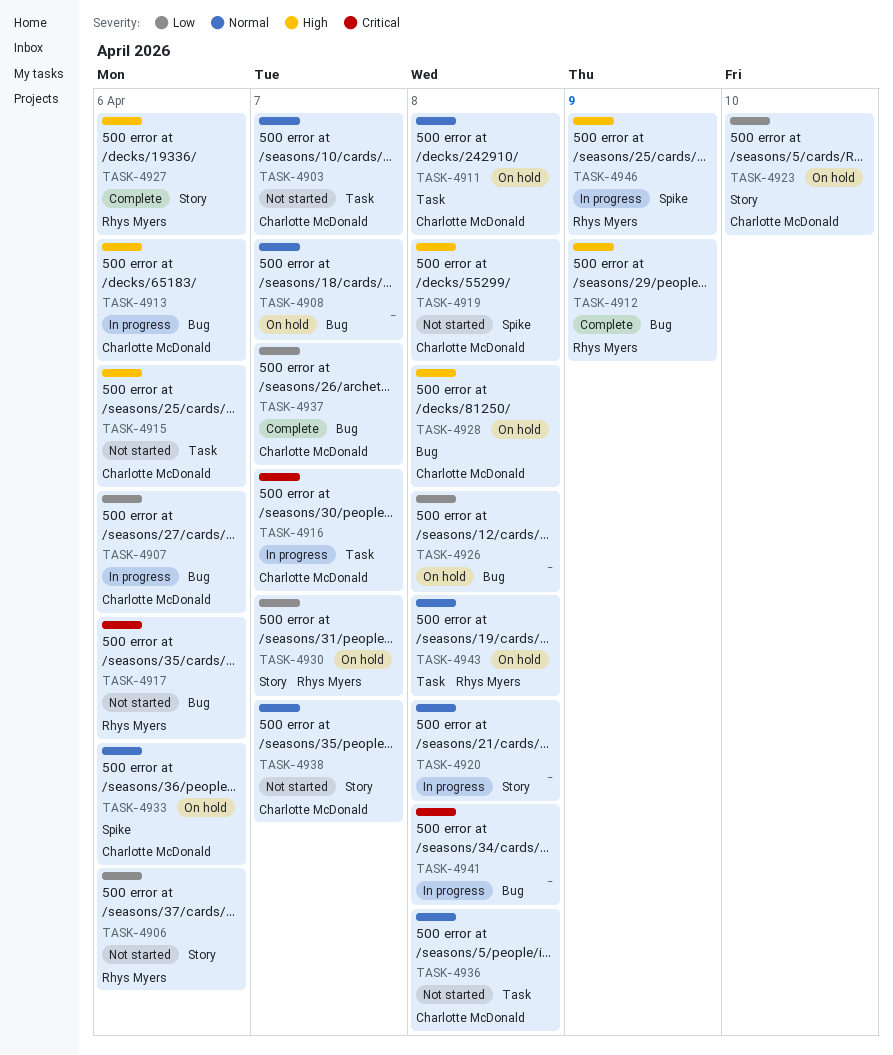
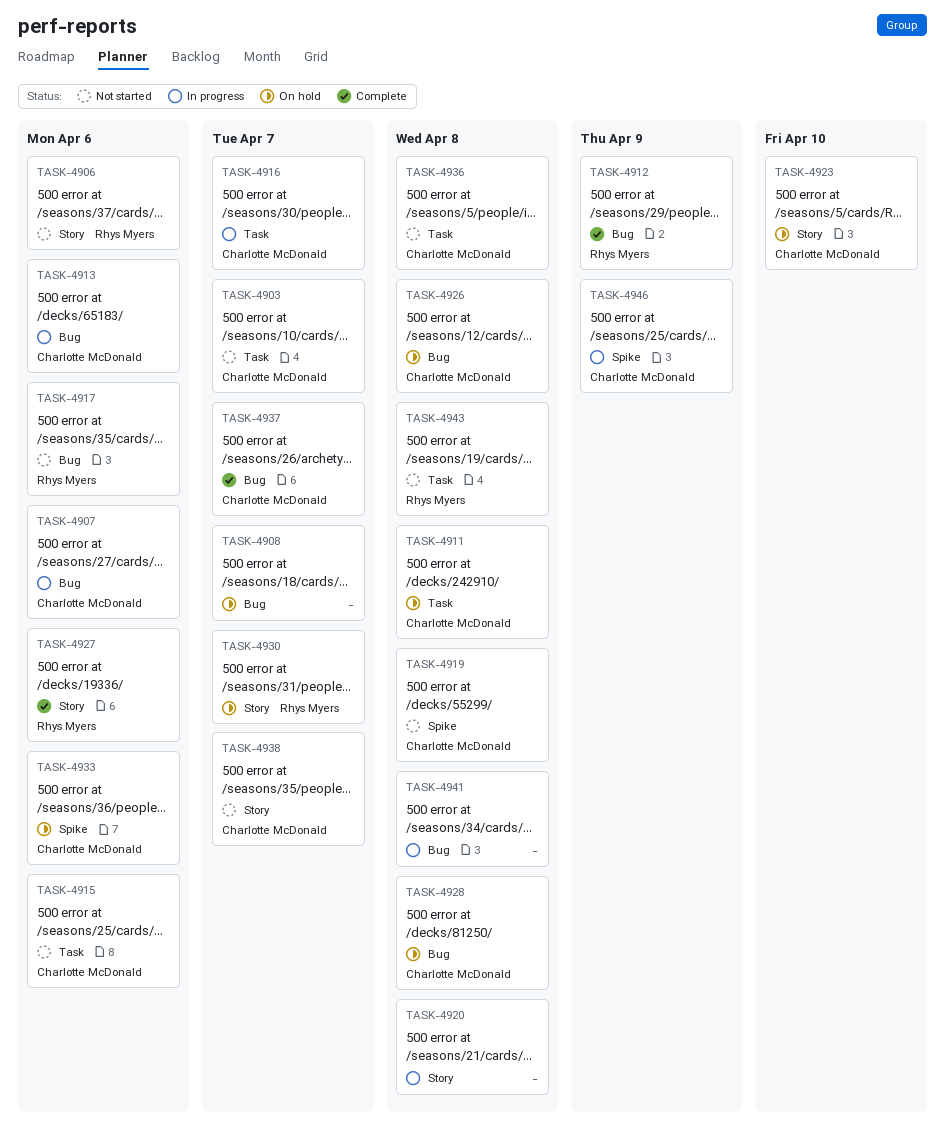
TASK-4926, owner: none -> Charlotte McDonald
TASK-4943, status: On hold -> Not started
TASK-4946, owner: Rhys Myers -> Charlotte McDonald

